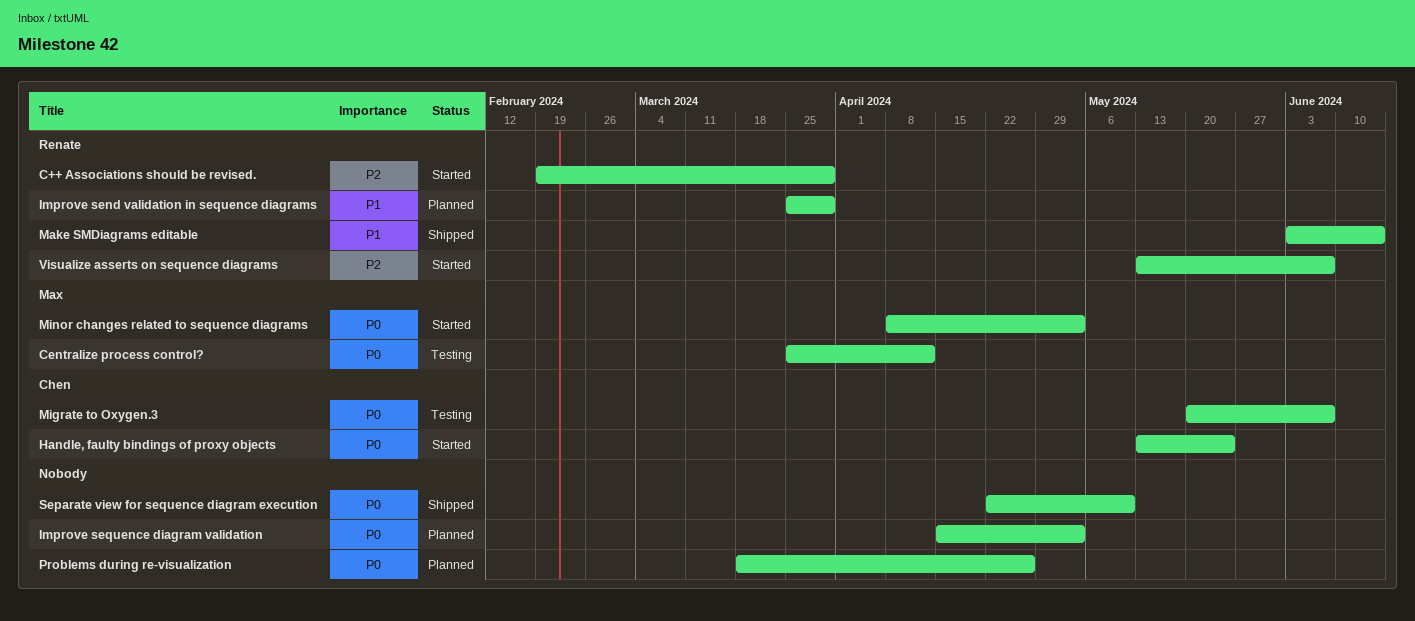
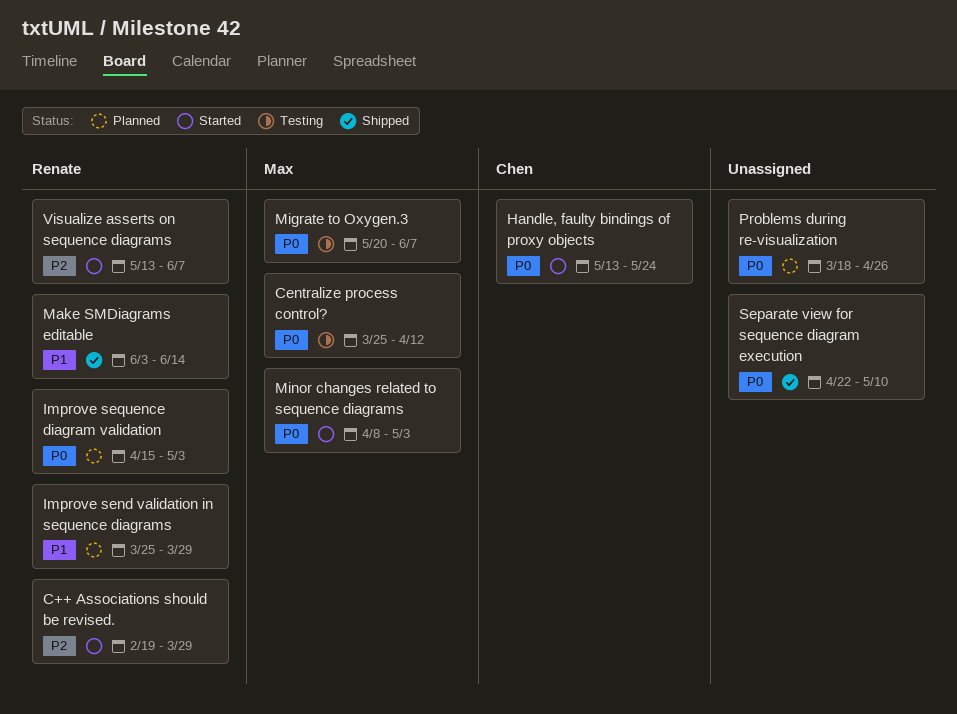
Improve sequence diagram validation, owner: none -> Renate
Migrate to Oxygen.3, owner: Chen -> Max

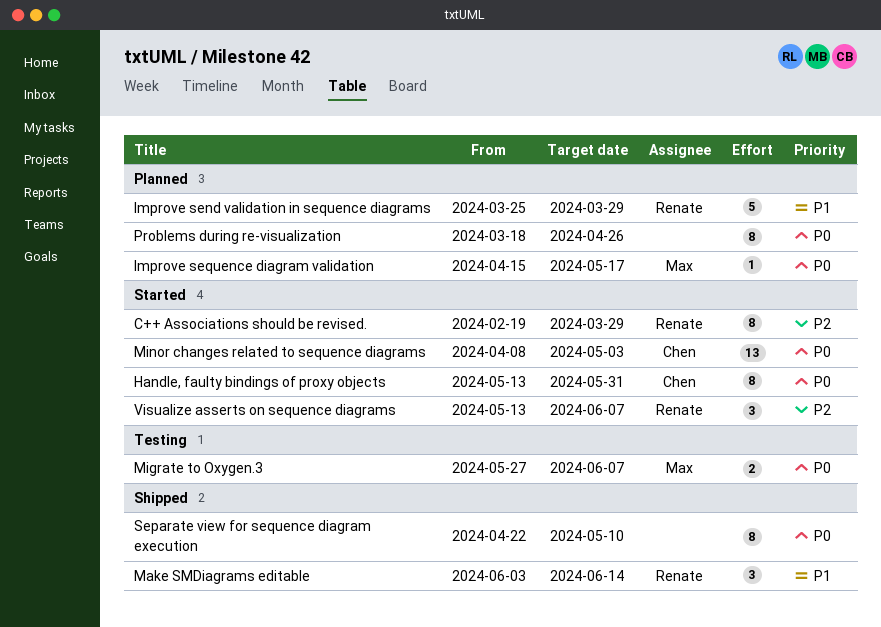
Centralize process control?: present -> none
Handle, faulty bindings of proxy objects, due: May 24 -> May 31
Improve sequence diagram validation, owner: Renate -> Max
Improve sequence diagram validation, due: May 3 -> May 17
Migrate to Oxygen.3, start: May 20 -> May 27
Minor changes related to sequence diagrams, owner: Max -> Chen

